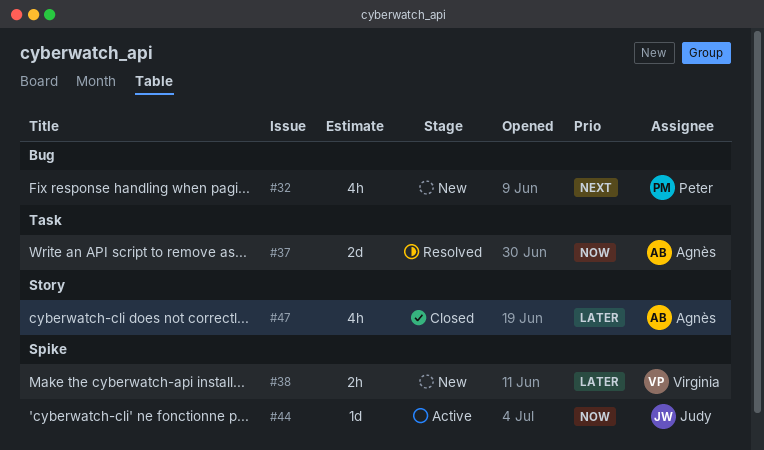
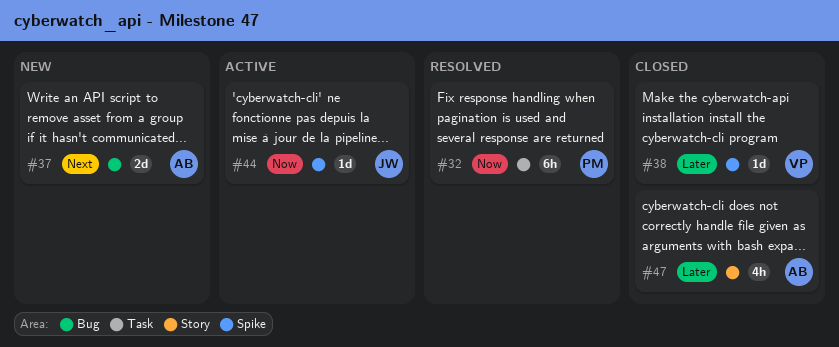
#32, status: New -> Resolved
#32, priority: Next -> Now
#32, label: Bug -> Task
#32, estimate: 4h -> 6h
#37, status: Resolved -> New
#37, priority: Now -> Next
#37, label: Task -> Bug
#38, status: New -> Closed
#38, estimate: 2h -> 1d

